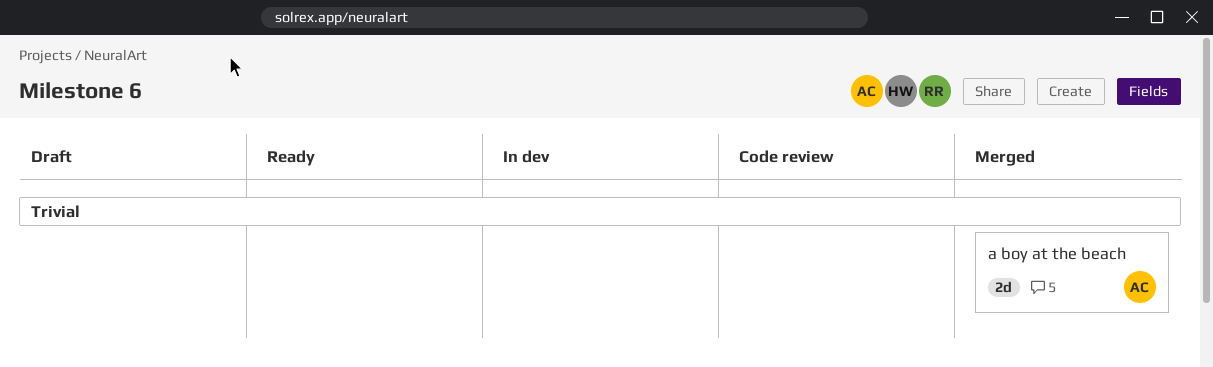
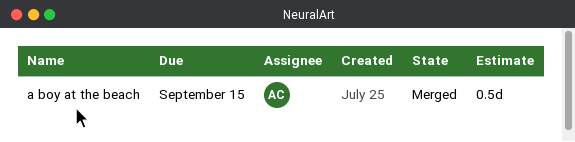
a boy at the beach, estimate: 2d -> 0.5d

